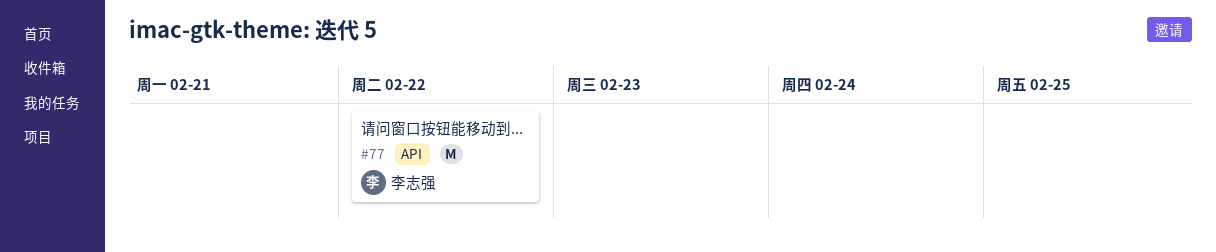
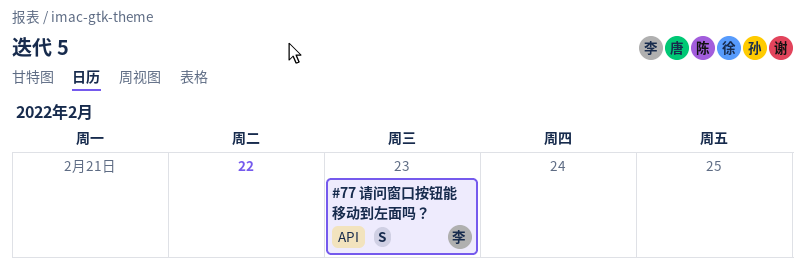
#77, estimate: M -> S
#77, due: Feb 22 -> Feb 23

